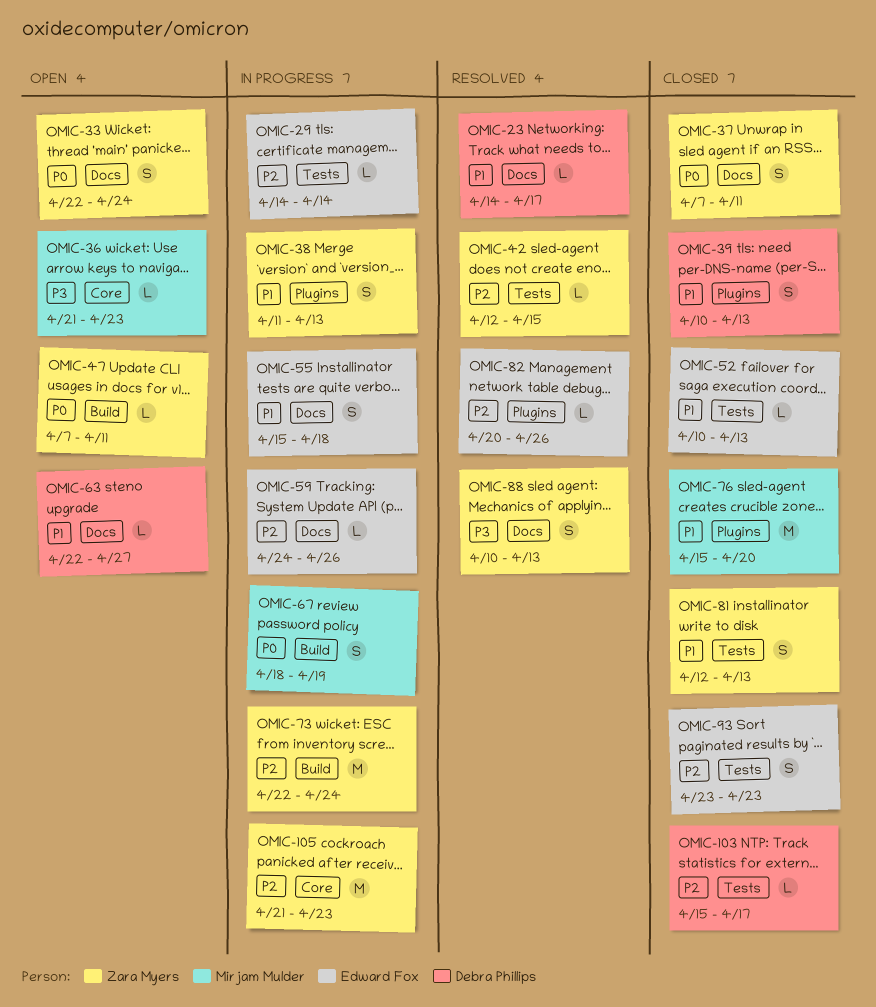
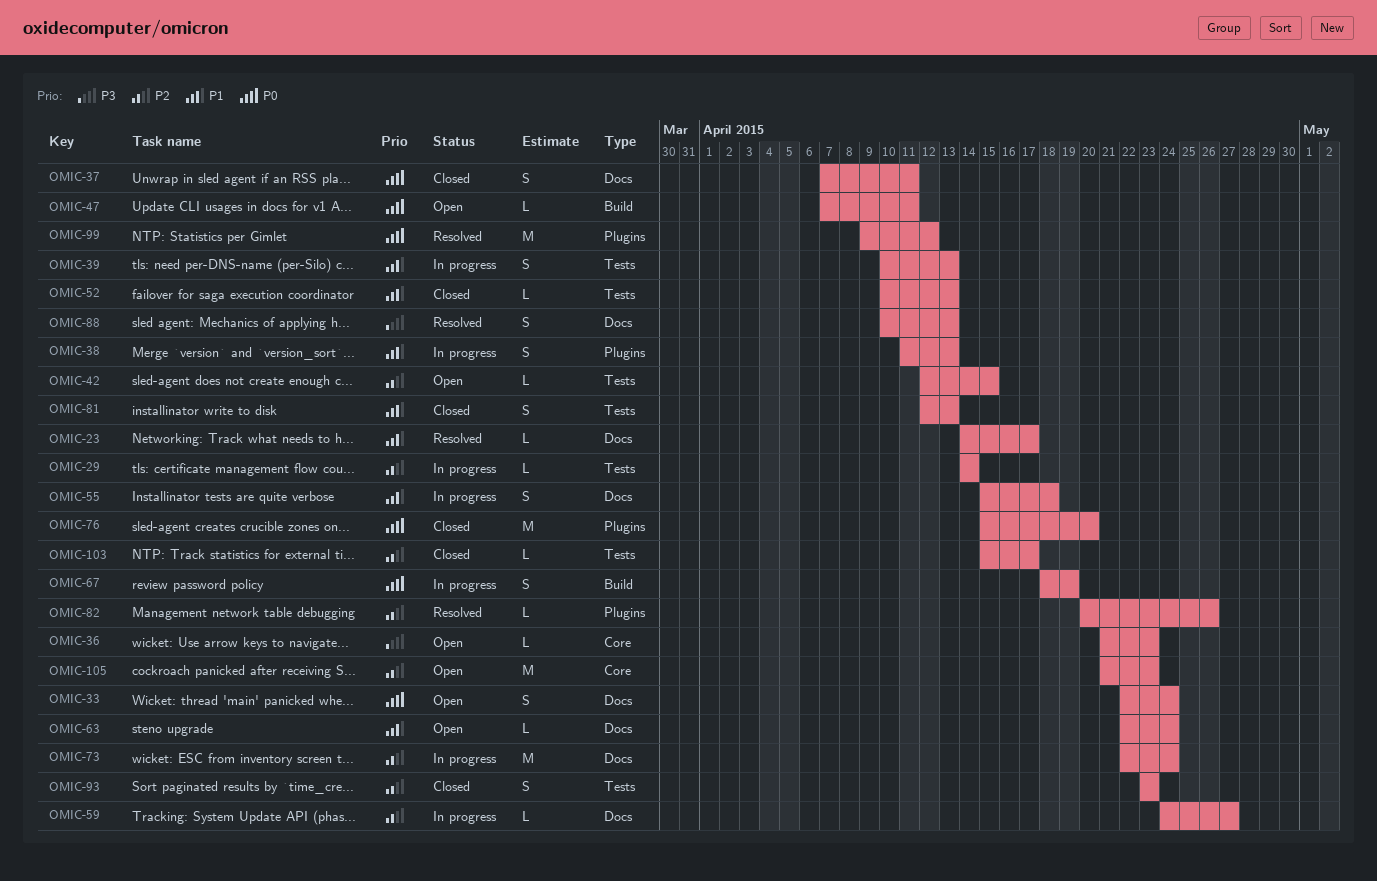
OMIC-39, status: Closed -> In progress
OMIC-39, label: Plugins -> Tests
OMIC-42, status: Resolved -> Open
OMIC-59, due: Apr 26 -> Apr 27
OMIC-63, due: Apr 27 -> Apr 24
OMIC-73, label: Build -> Docs
OMIC-76, priority: P1 -> P0
OMIC-99: none -> present
OMIC-105, status: In progress -> Open

